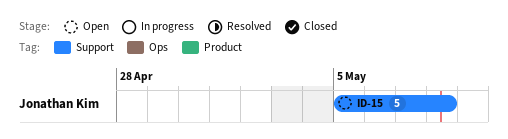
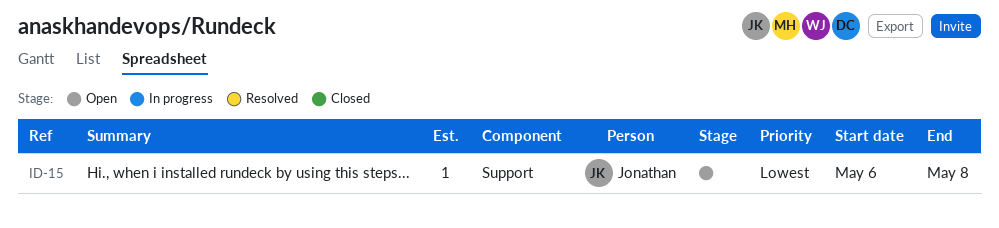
ID-15, estimate: 5 -> 1
ID-15, start: May 5 -> May 6

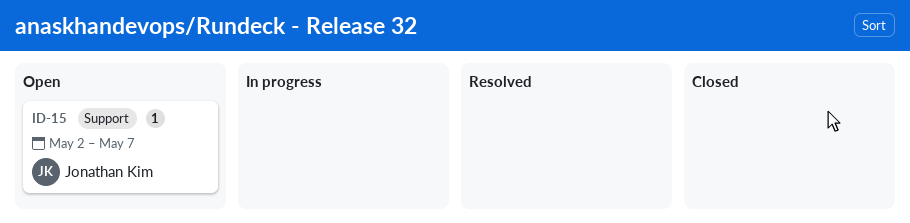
ID-15, start: May 6 -> May 2
ID-15, due: May 8 -> May 7

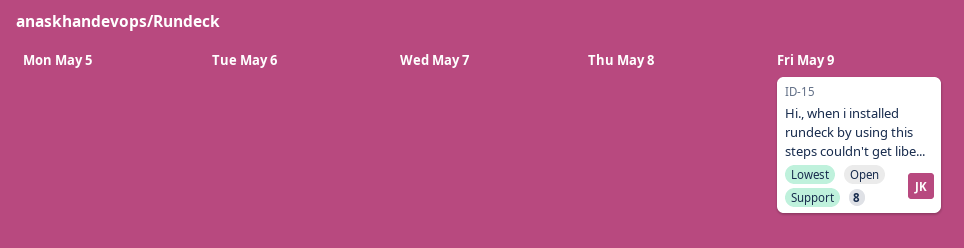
ID-15, estimate: 1 -> 8
ID-15, due: May 7 -> May 9

